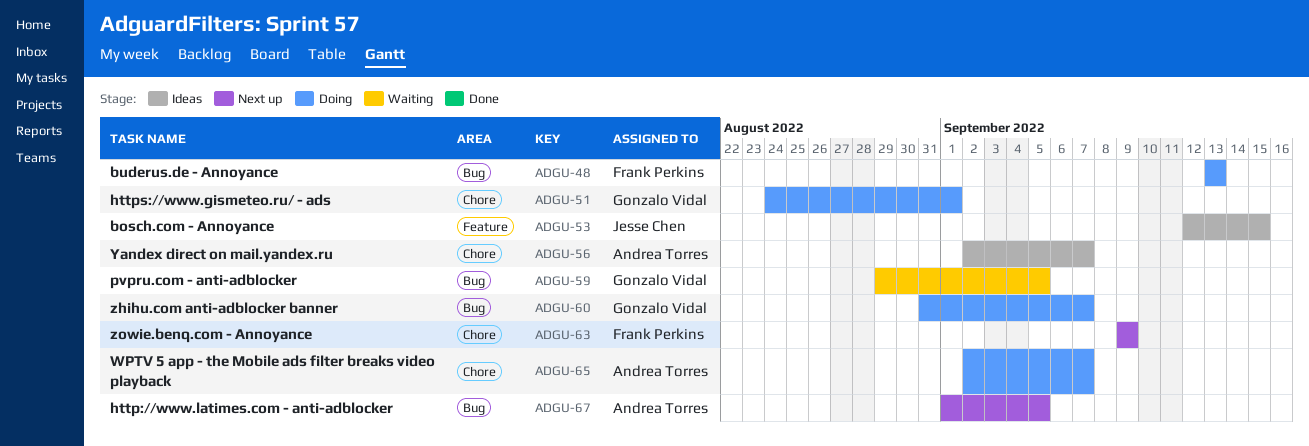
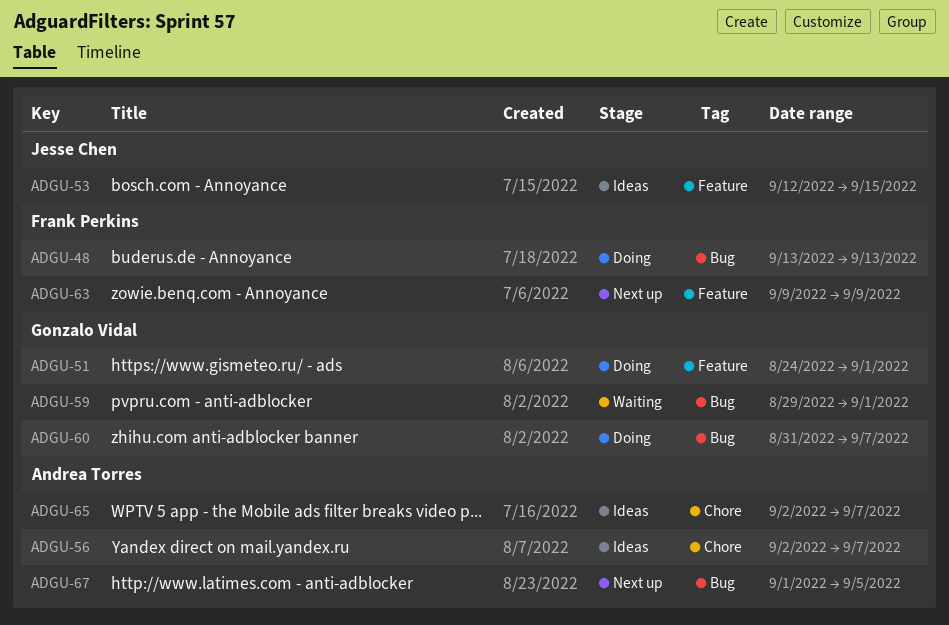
ADGU-51, label: Chore -> Feature
ADGU-59, due: Sep 5 -> Sep 1
ADGU-63, label: Chore -> Feature
ADGU-65, status: Doing -> Ideas

